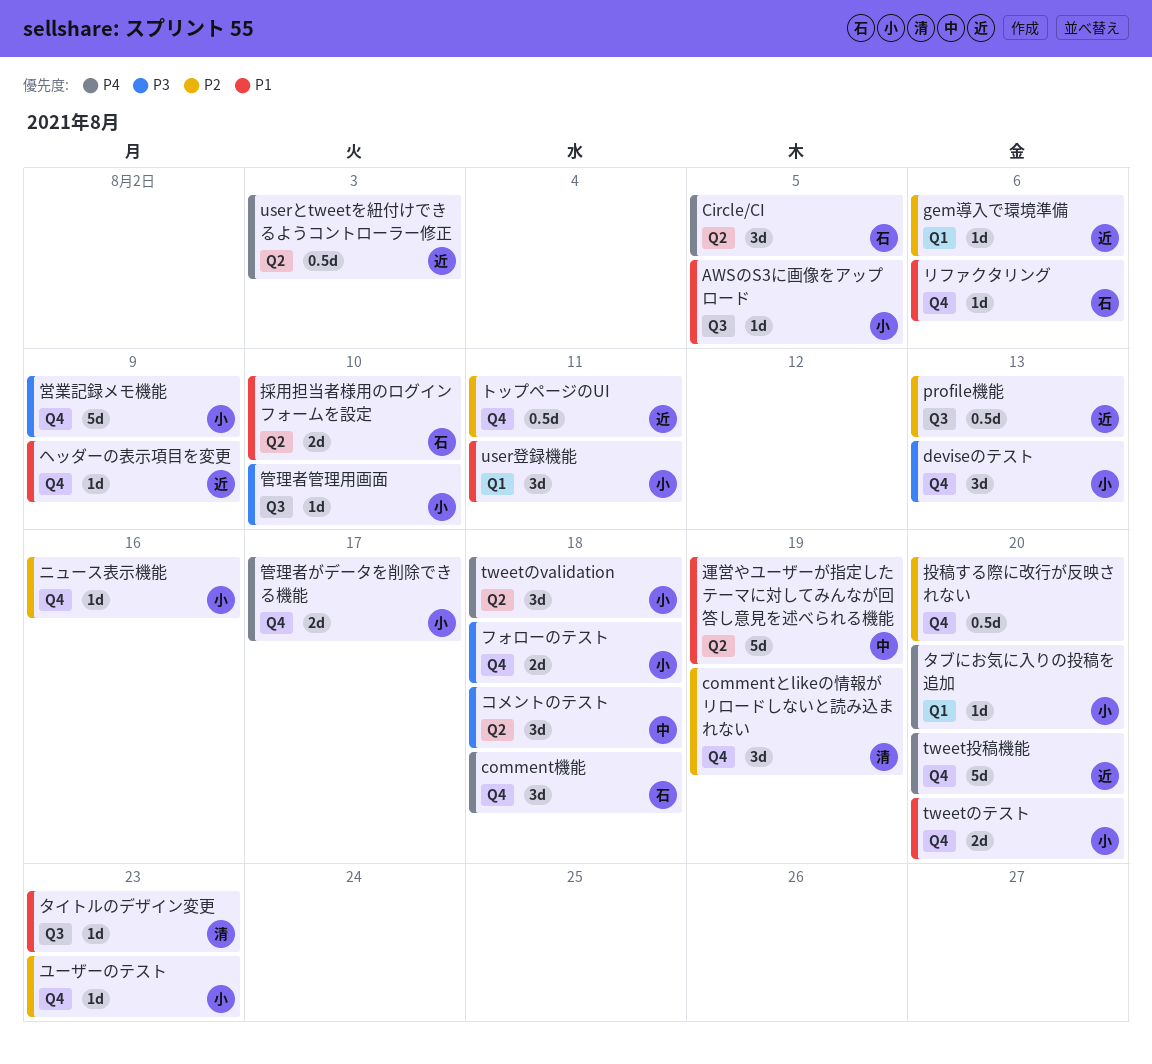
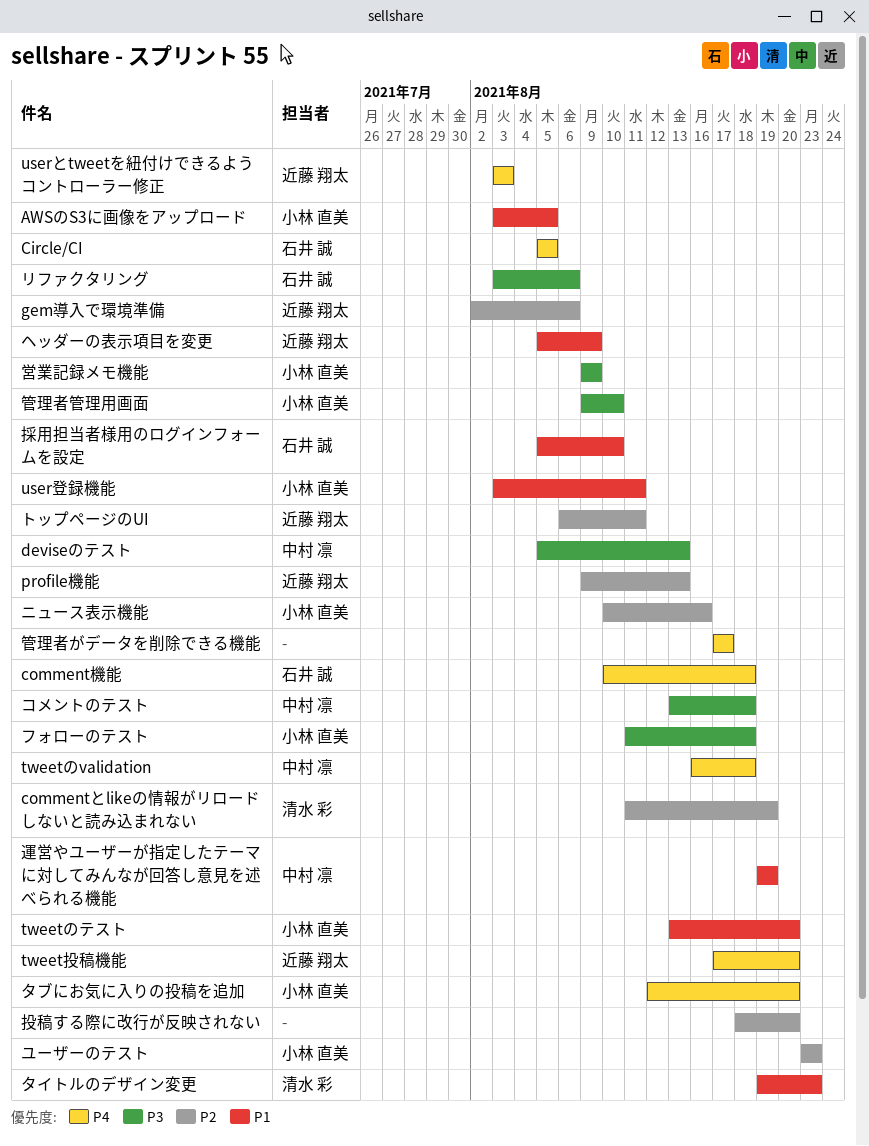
deviseのテスト, owner: 小林 直美 -> 中村 凛
tweetのvalidation, owner: 小林 直美 -> 中村 凛
リファクタリング, priority: P1 -> P3
管理者がデータを削除できる機能, owner: 小林 直美 -> none

